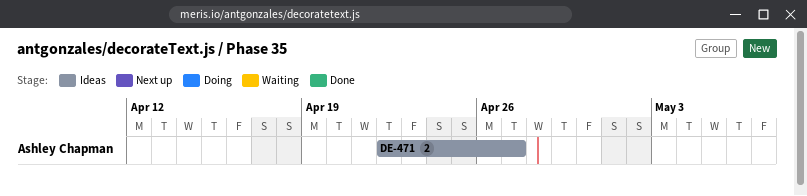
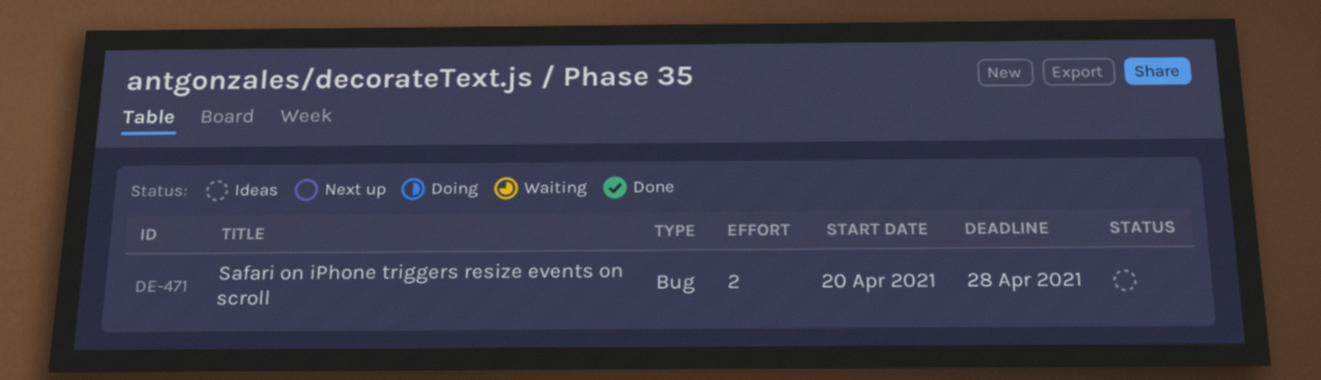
DE-471, start: Apr 22 -> Apr 20
DE-471, due: Apr 27 -> Apr 28

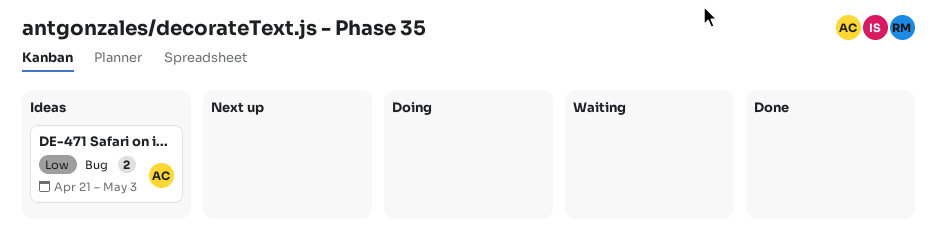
DE-471, start: Apr 20 -> Apr 21
DE-471, due: Apr 28 -> May 3

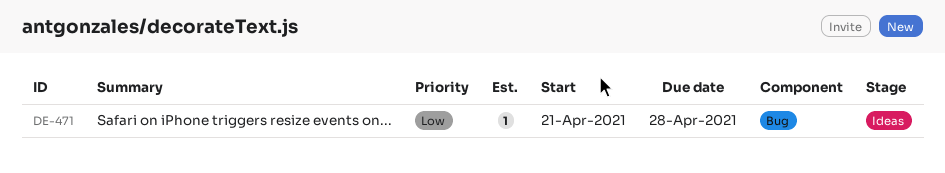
DE-471, estimate: 2 -> 1
DE-471, due: May 3 -> Apr 28

